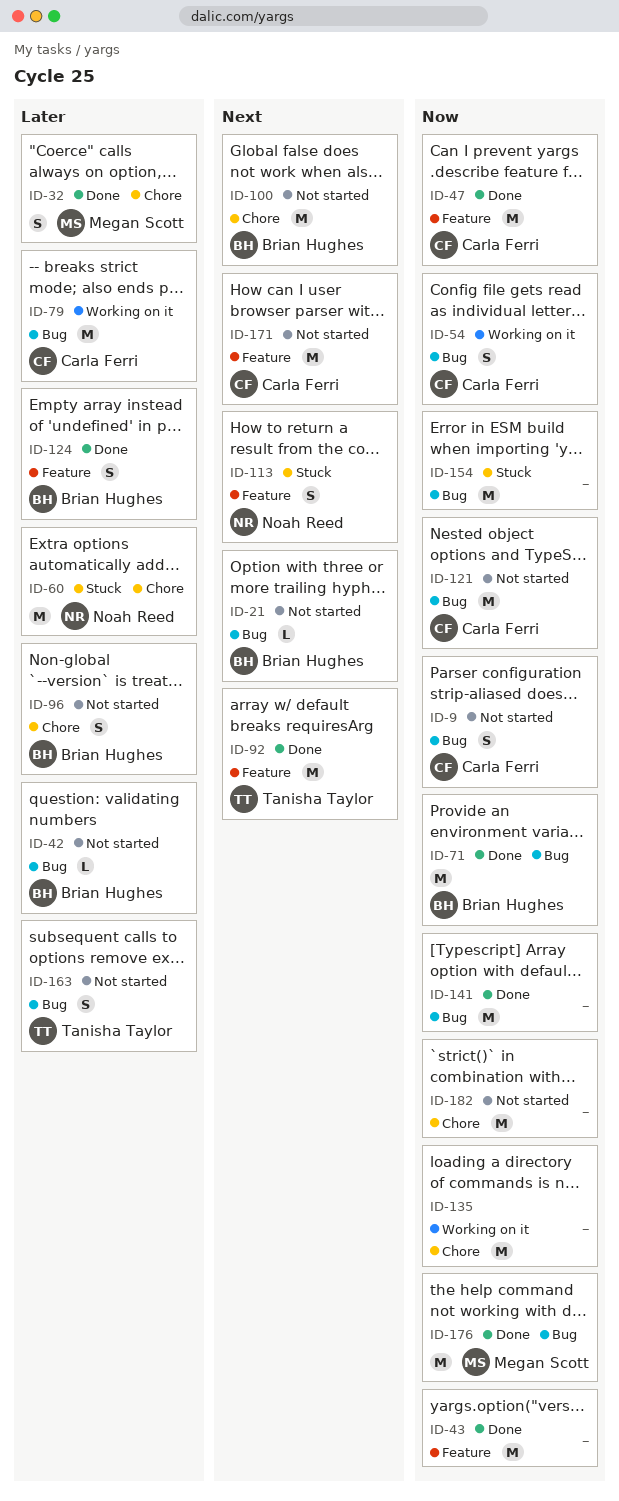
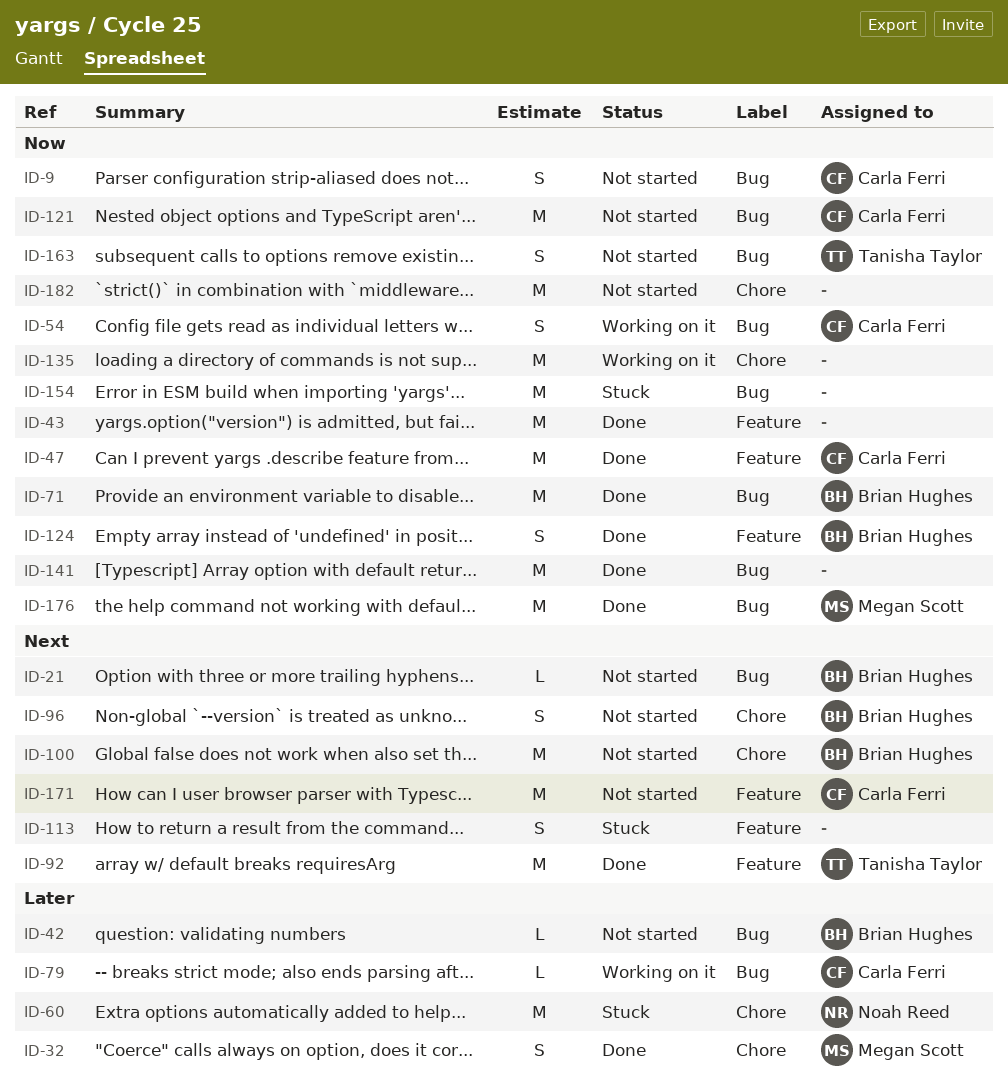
ID-79, estimate: M -> L
ID-96, priority: Later -> Next
ID-113, owner: Noah Reed -> none
ID-124, priority: Later -> Now
ID-163, priority: Later -> Now

